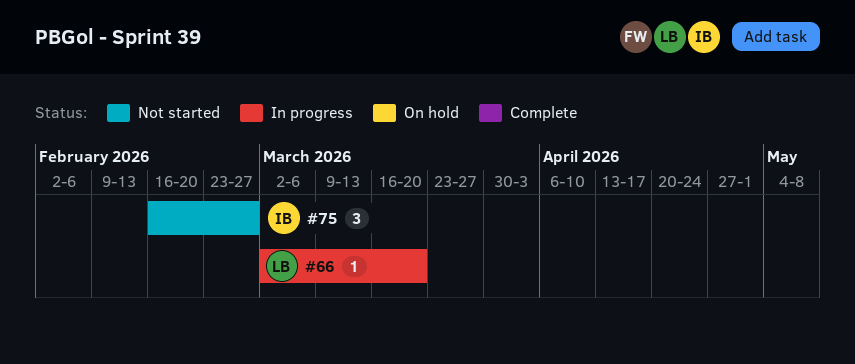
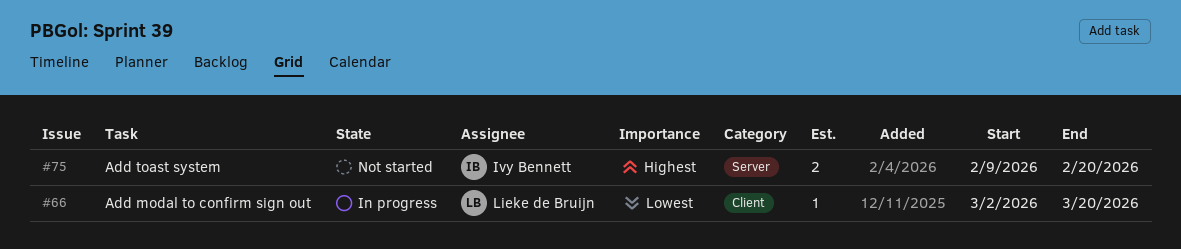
#75, estimate: 3 -> 2
#75, start: Feb 16 -> Feb 9
#75, due: Feb 27 -> Feb 20

